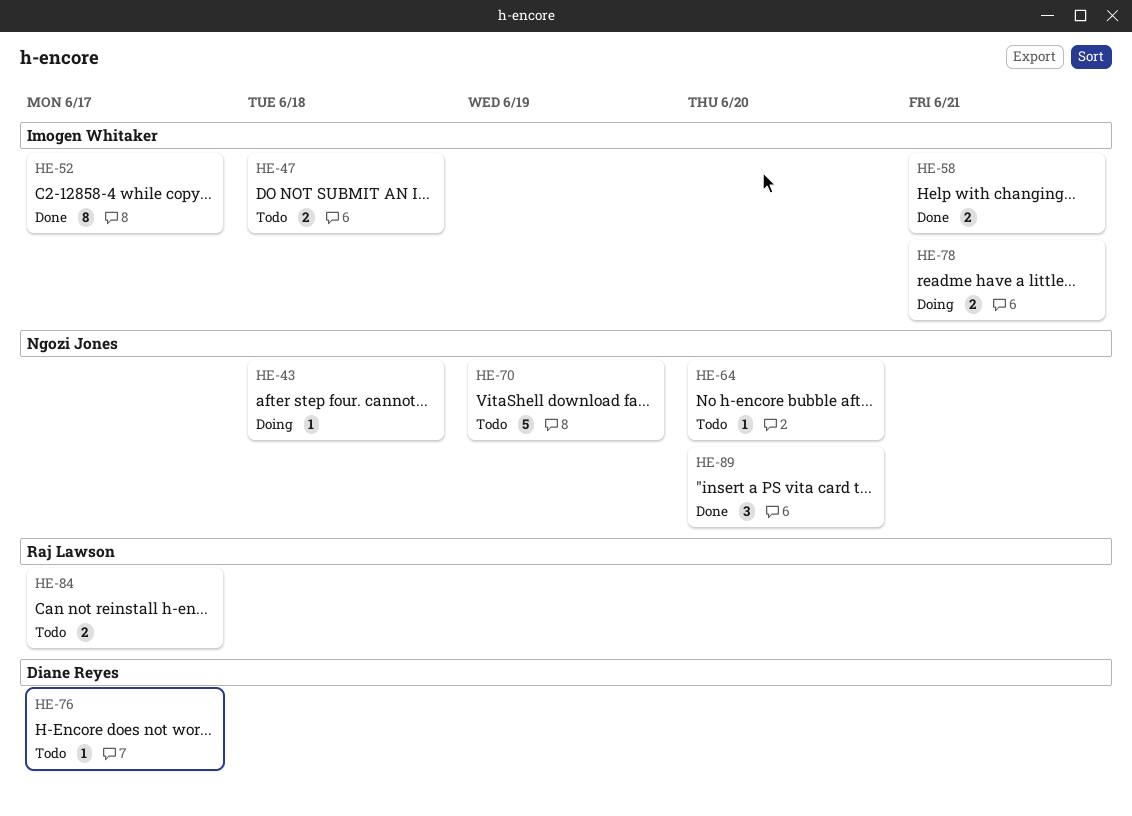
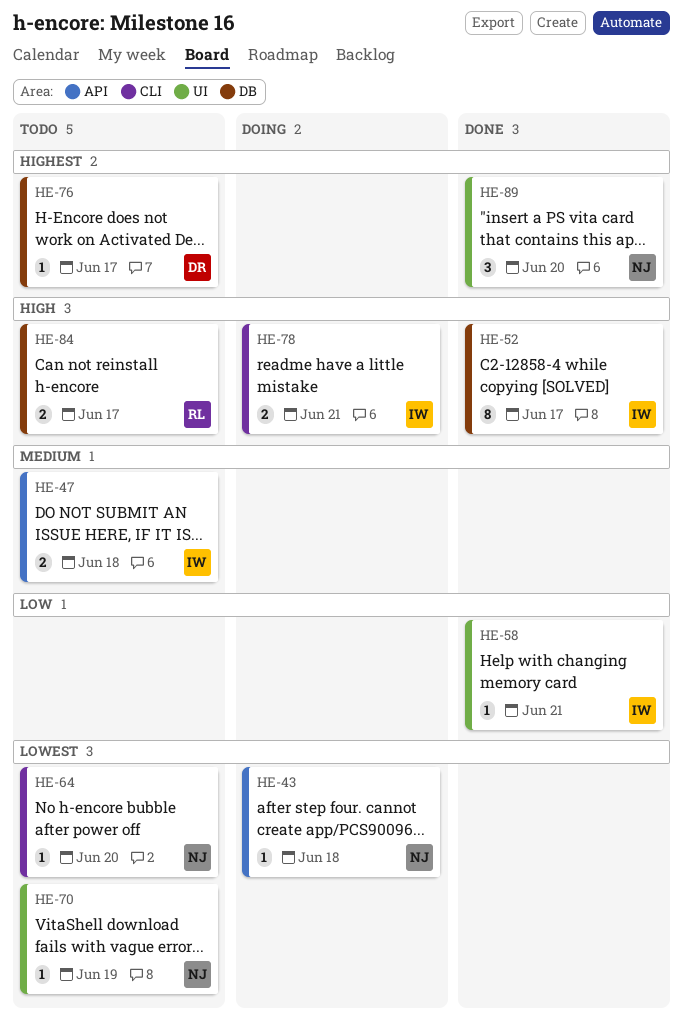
HE-58, estimate: 2 -> 1
HE-70, estimate: 5 -> 1

